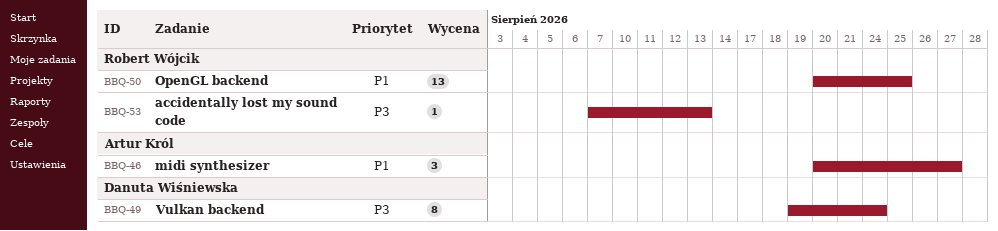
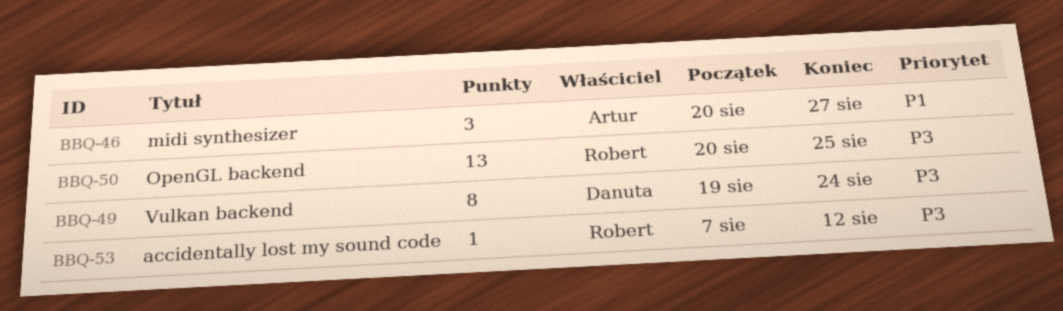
BBQ-50, priority: P1 -> P3
BBQ-53, due: Aug 13 -> Aug 12

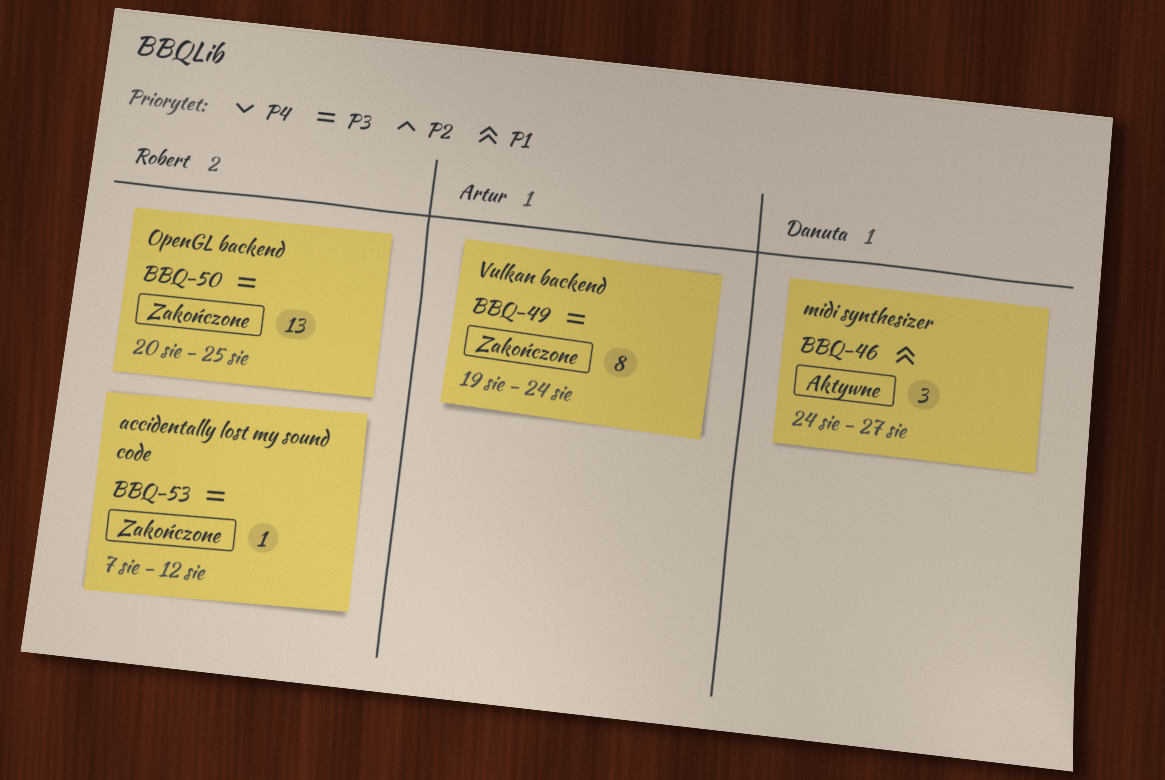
BBQ-46, owner: Artur -> Danuta
BBQ-46, start: Aug 20 -> Aug 24
BBQ-49, owner: Danuta -> Artur

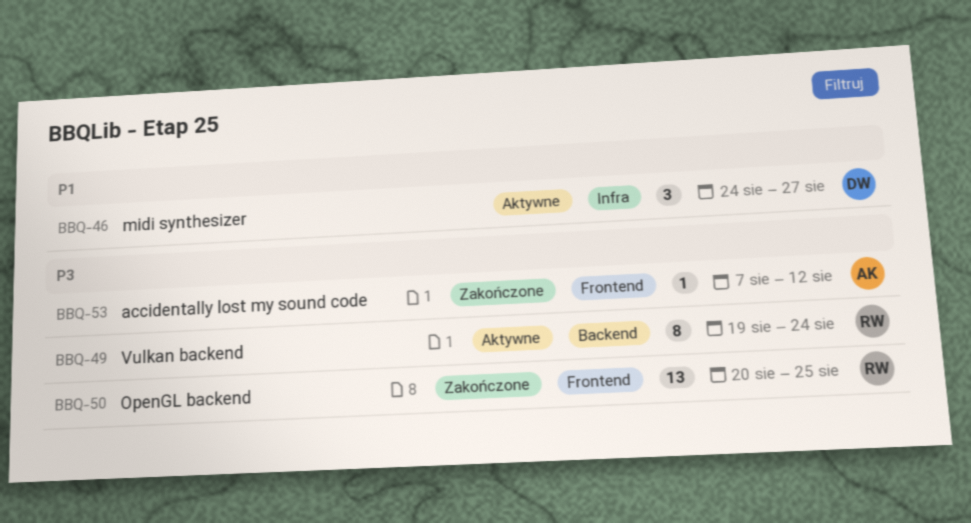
BBQ-49, status: Zakończone -> Aktywne
BBQ-49, owner: Artur -> Robert
BBQ-53, owner: Robert -> Artur

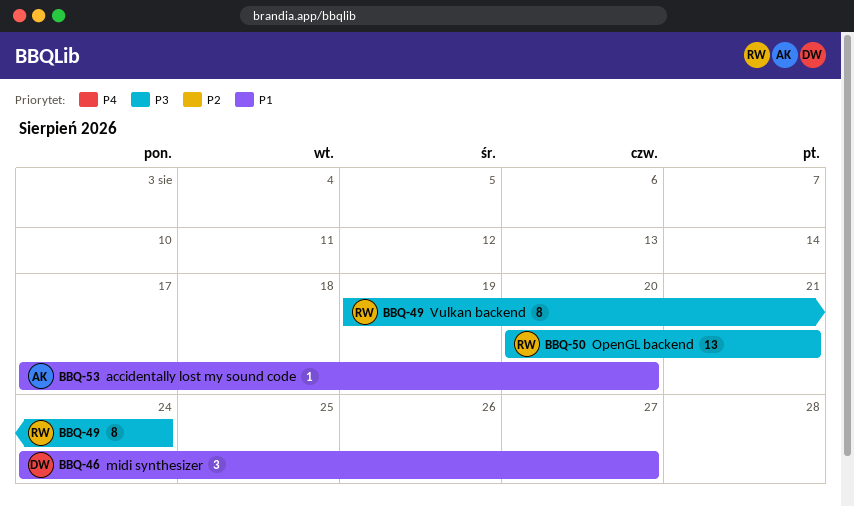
BBQ-50, due: Aug 25 -> Aug 21
BBQ-53, priority: P3 -> P1
BBQ-53, start: Aug 7 -> Aug 17
BBQ-53, due: Aug 12 -> Aug 20

